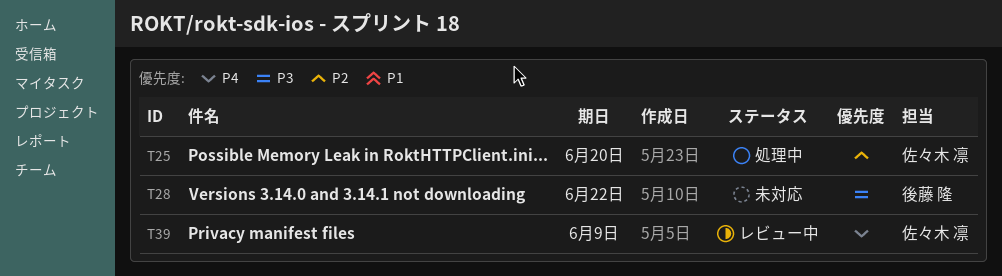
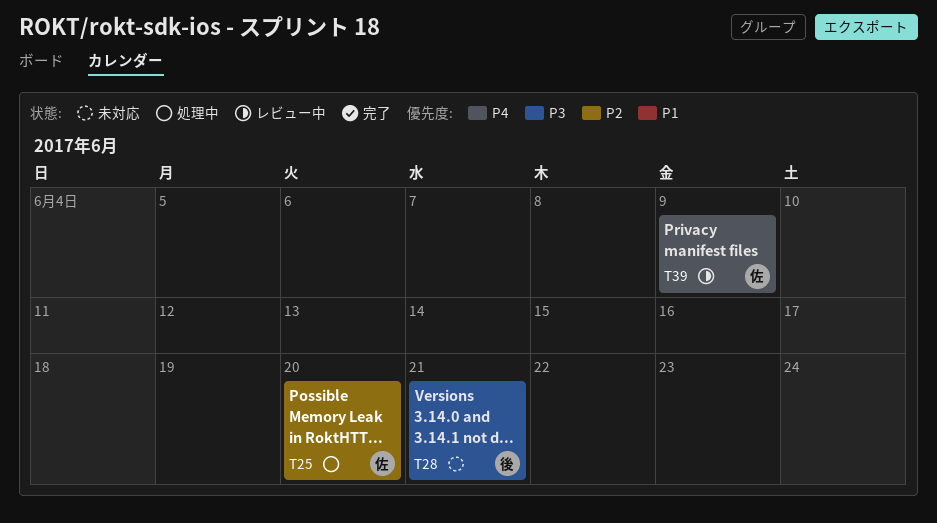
T28, due: Jun 22 -> Jun 21

